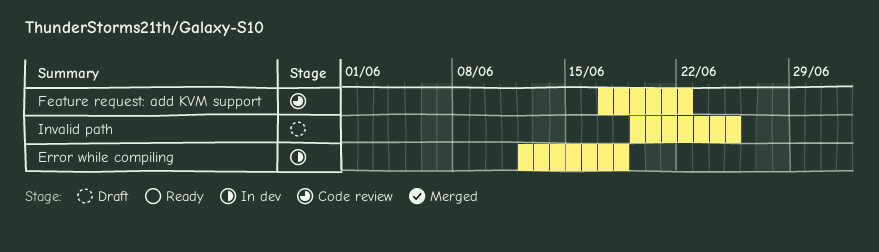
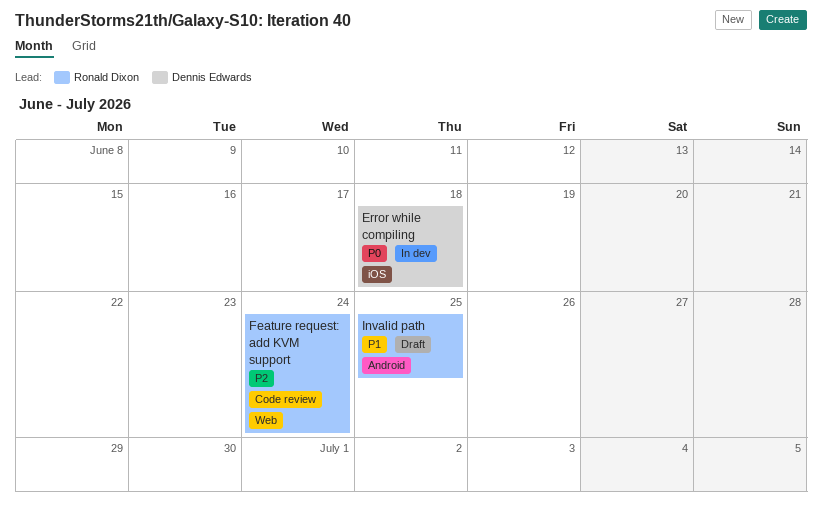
Feature request: add KVM support, due: Jun 22 -> Jun 24

